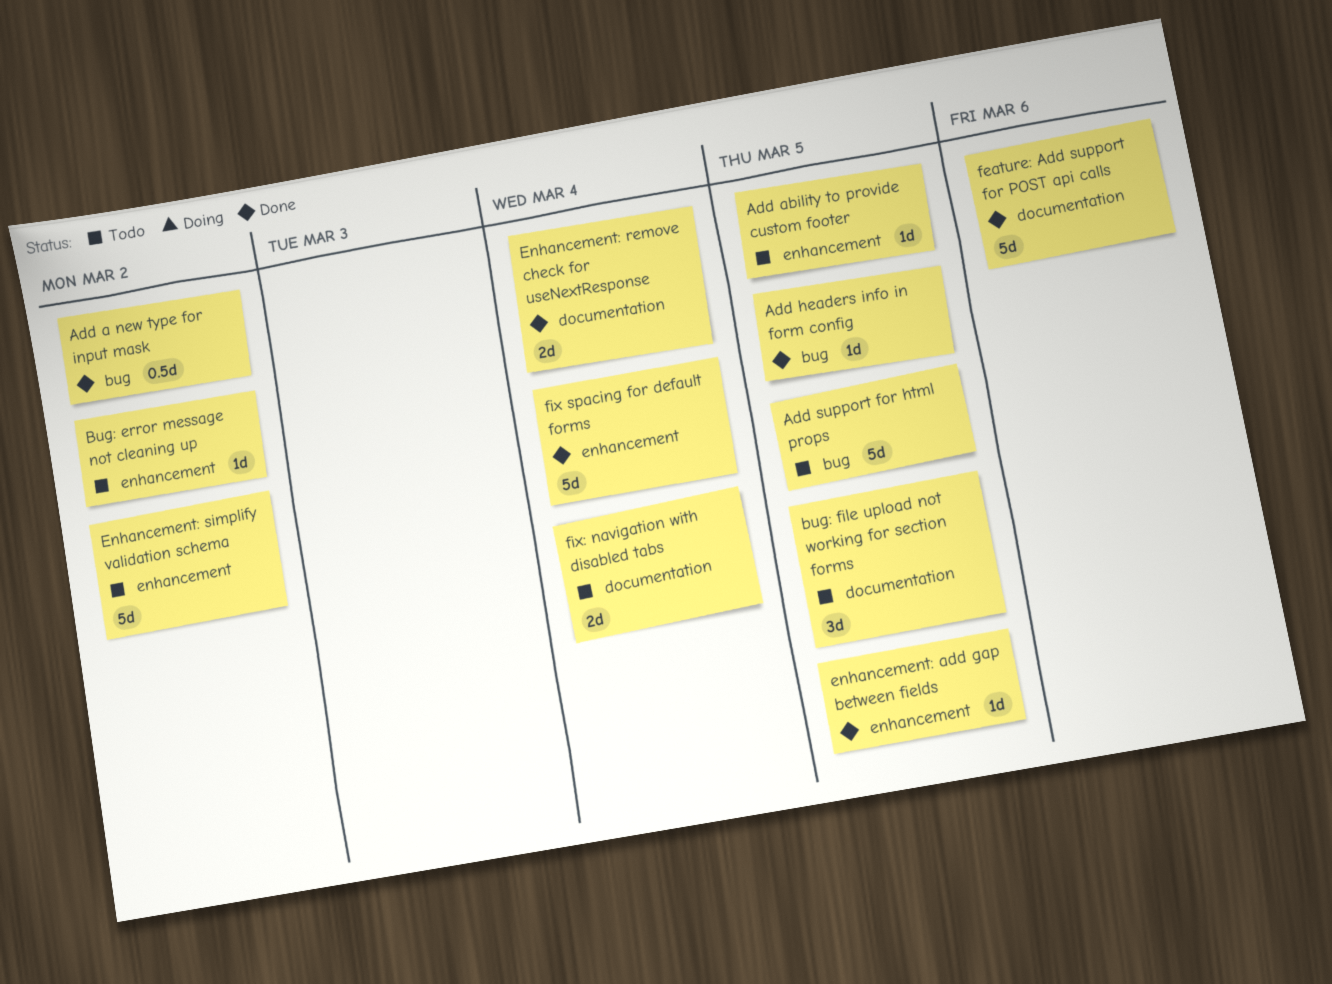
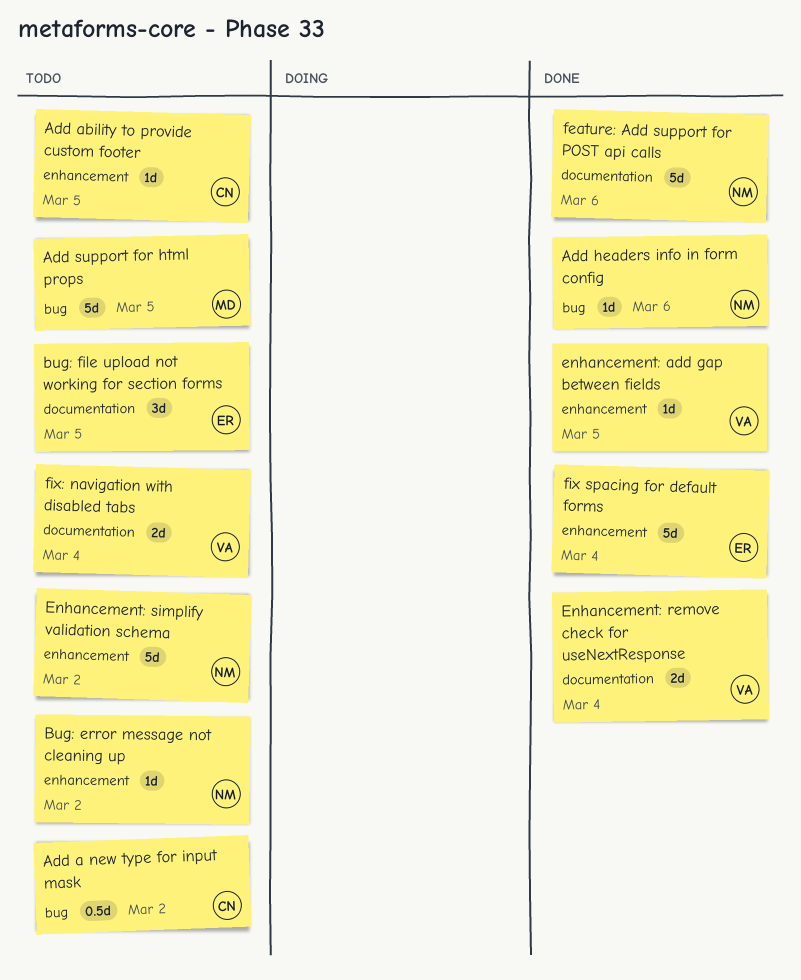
Add a new type for input mask, status: Done -> Todo
Add headers info in form config, due: Mar 5 -> Mar 6

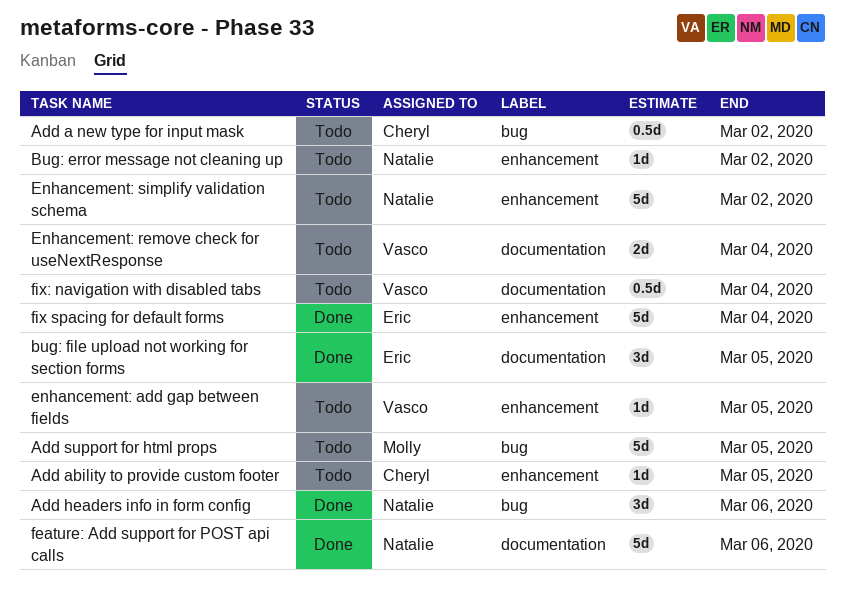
Add headers info in form config, estimate: 1d -> 3d
bug: file upload not working for section forms, status: Todo -> Done
enhancement: add gap between fields, status: Done -> Todo
Enhancement: remove check for useNextResponse, status: Done -> Todo
fix: navigation with disabled tabs, estimate: 2d -> 0.5d

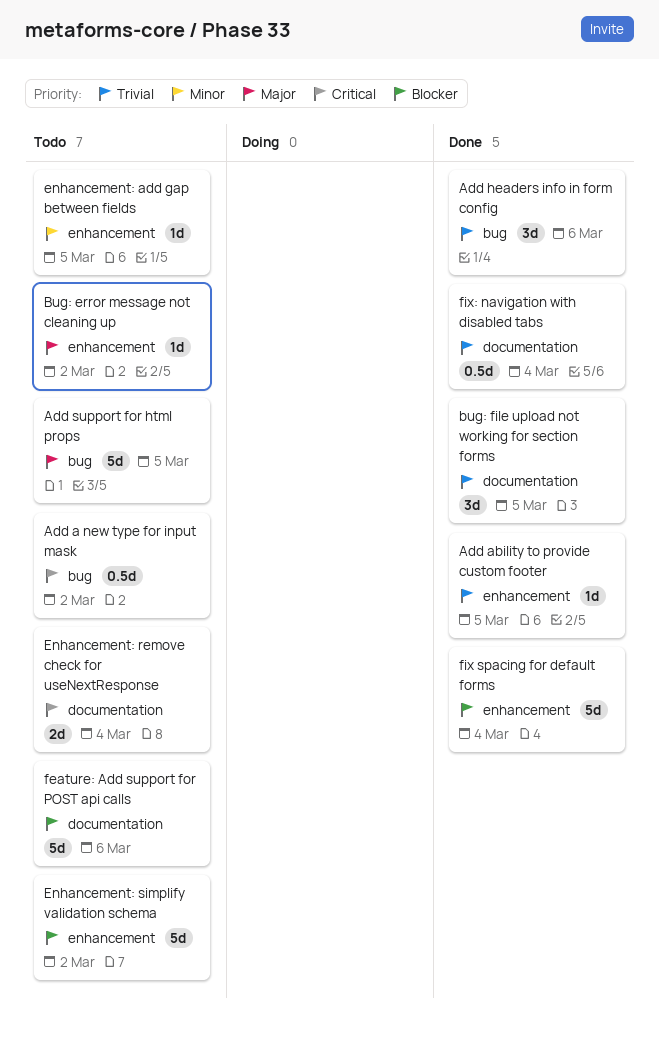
Add ability to provide custom footer, status: Todo -> Done
feature: Add support for POST api calls, status: Done -> Todo
fix: navigation with disabled tabs, status: Todo -> Done

